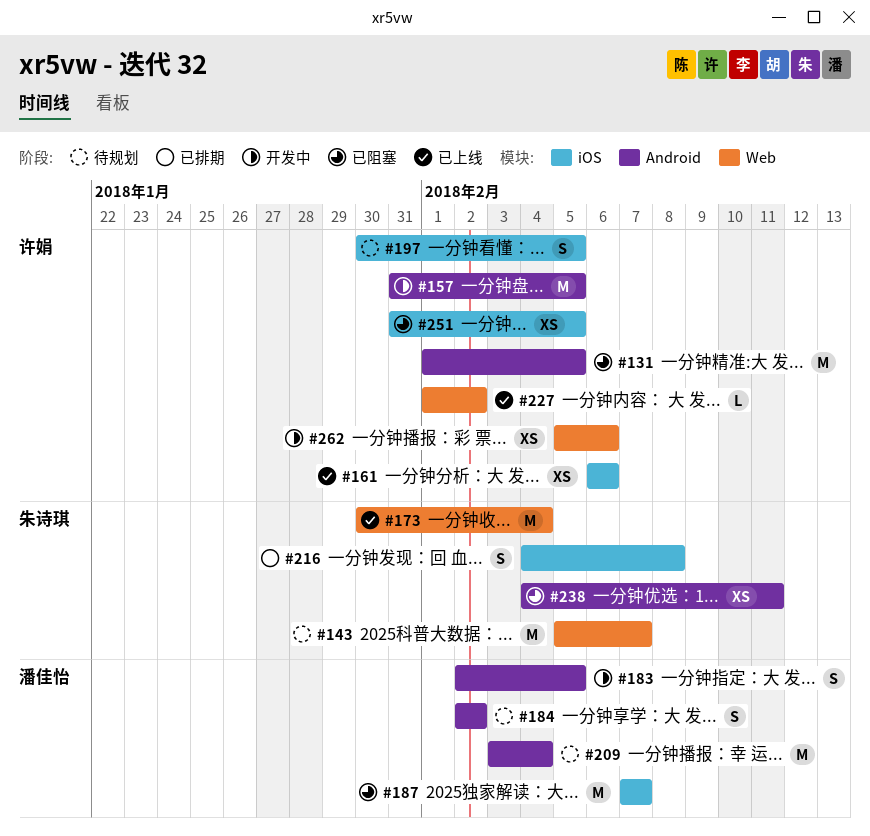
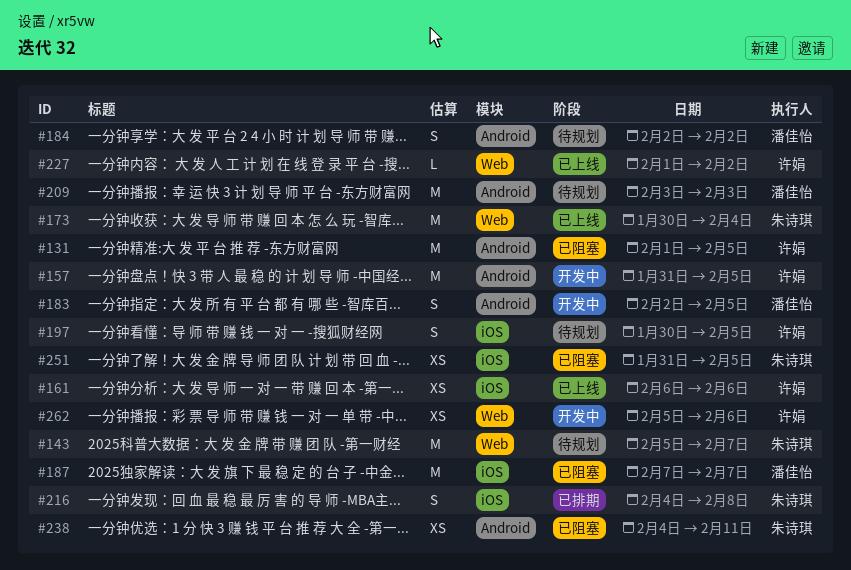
#209, due: Feb 4 -> Feb 3
#251, owner: 许娟 -> 朱诗琪

